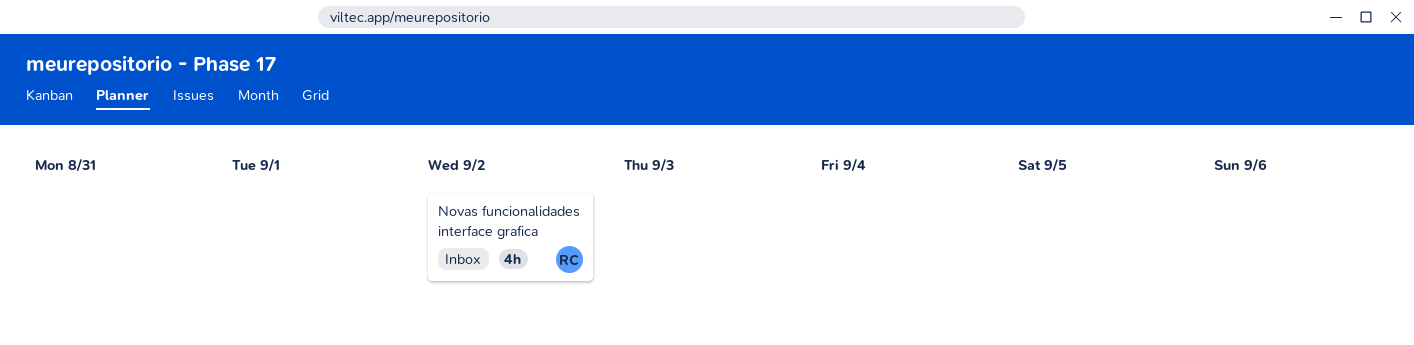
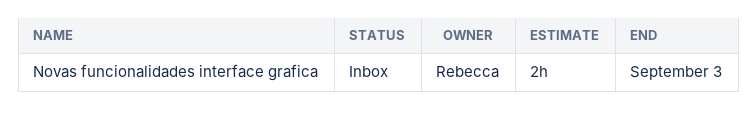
Novas funcionalidades interface grafica, estimate: 4h -> 2h
Novas funcionalidades interface grafica, due: Sep 2 -> Sep 3

